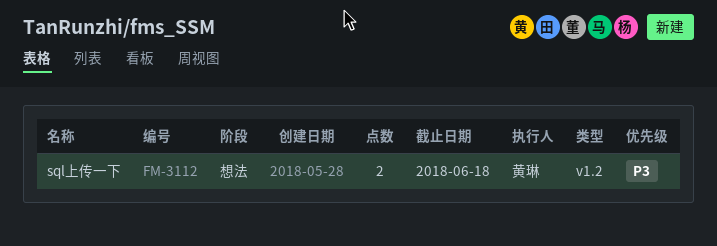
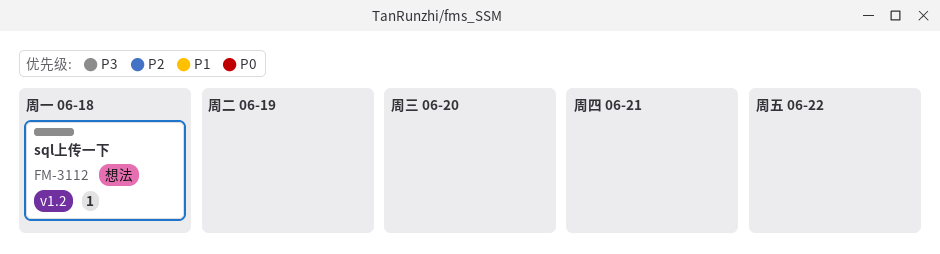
FM-3112, estimate: 2 -> 1

